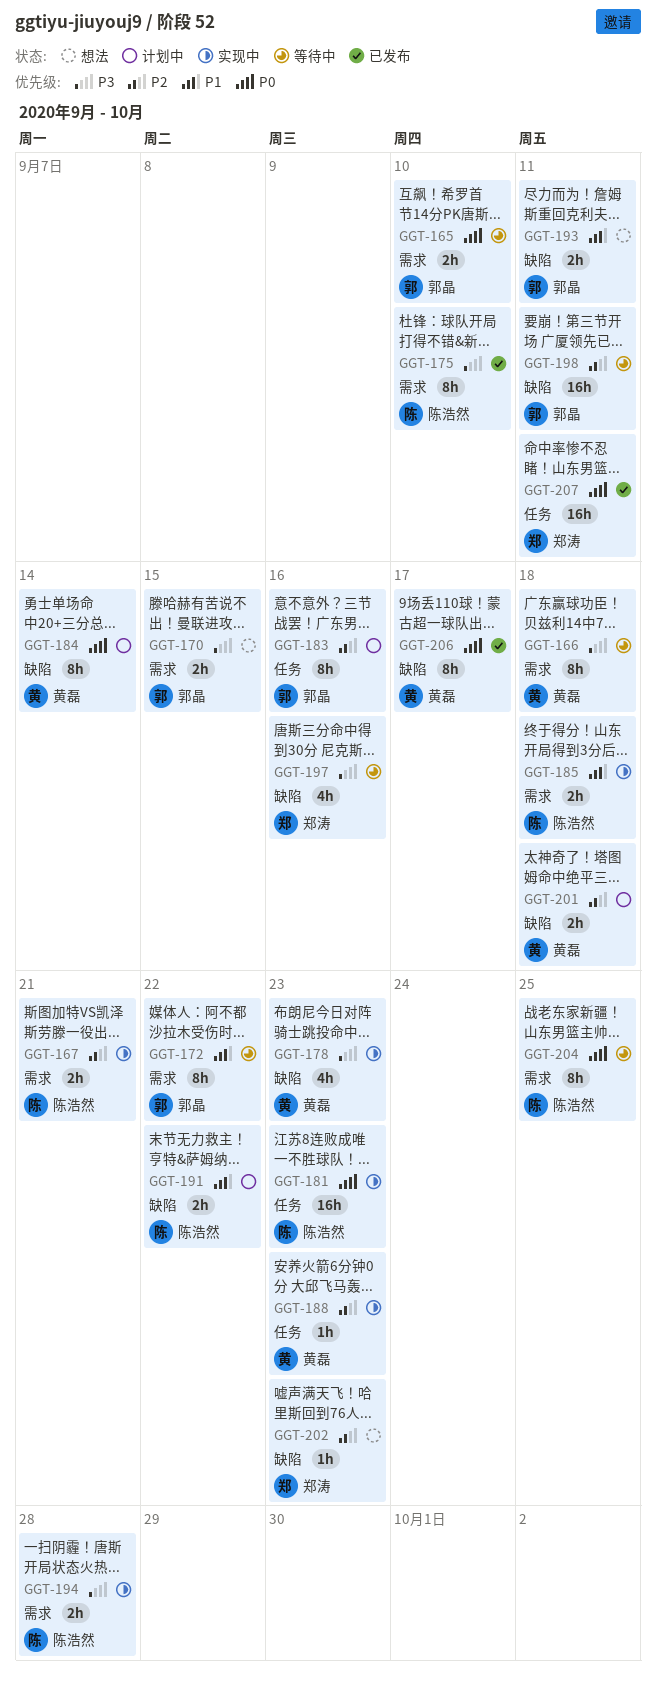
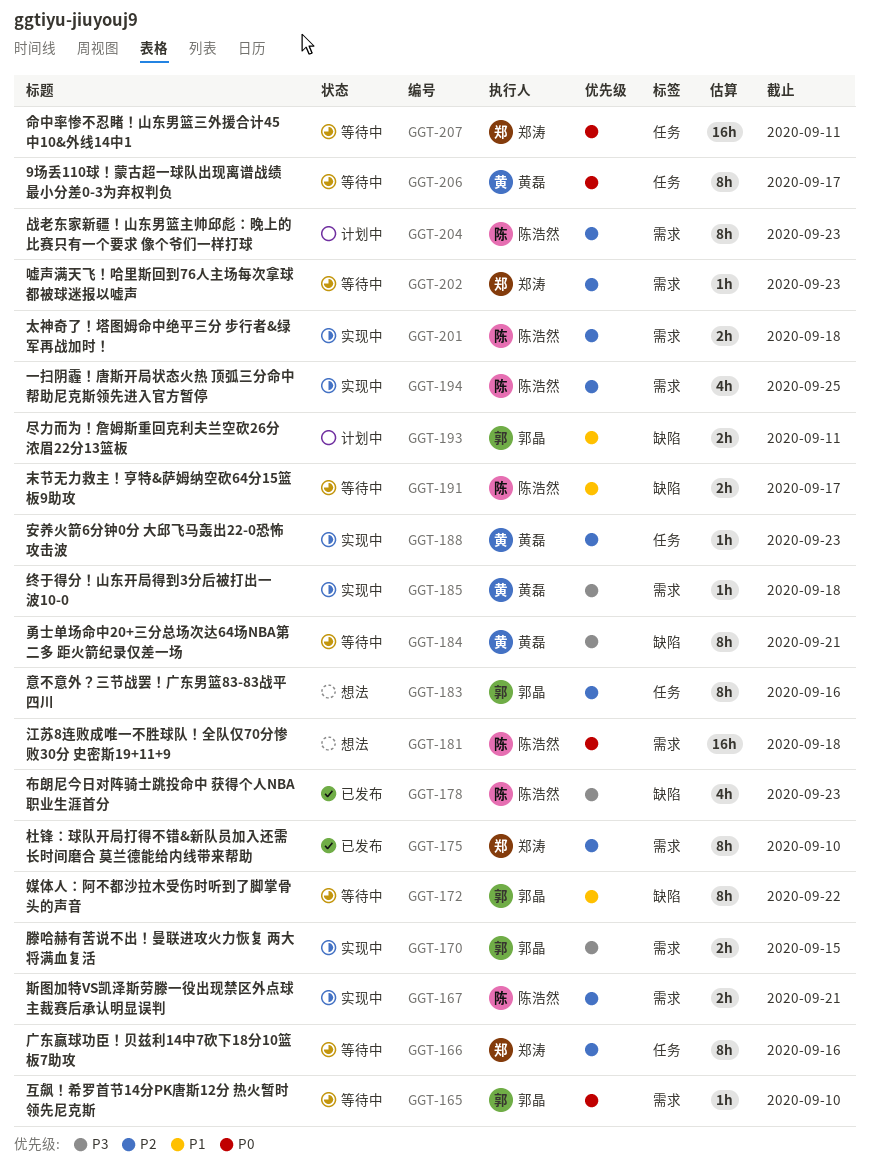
GGT-165, estimate: 2h -> 1h
GGT-166, owner: 黄磊 -> 郑涛
GGT-166, priority: P3 -> P2
GGT-166, label: 需求 -> 任务
GGT-166, due: Sep 18 -> Sep 16
GGT-170, status: 想法 -> 实现中
GGT-172, label: 需求 -> 缺陷
GGT-175, owner: 陈浩然 -> 郑涛
GGT-175, priority: P3 -> P2
GGT-178, status: 实现中 -> 已发布
GGT-178, owner: 黄磊 -> 陈浩然
GGT-181, status: 实现中 -> 想法
GGT-181, label: 任务 -> 需求
GGT-181, due: Sep 23 -> Sep 18
GGT-183, status: 计划中 -> 想法
GGT-184, status: 计划中 -> 等待中
GGT-184, priority: P0 -> P3
GGT-184, due: Sep 14 -> Sep 21
GGT-185, owner: 陈浩然 -> 黄磊
GGT-185, priority: P1 -> P3
GGT-185, estimate: 2h -> 1h
GGT-191, status: 计划中 -> 等待中
GGT-191, due: Sep 22 -> Sep 17
GGT-193, status: 想法 -> 计划中
GGT-194, priority: P3 -> P2
GGT-194, estimate: 2h -> 4h
GGT-194, due: Sep 28 -> Sep 25
GGT-197: present -> none
GGT-198: present -> none
GGT-201, status: 计划中 -> 实现中
GGT-201, owner: 黄磊 -> 陈浩然
GGT-201, label: 缺陷 -> 需求
GGT-202, status: 想法 -> 等待中
GGT-202, label: 缺陷 -> 需求
GGT-204, status: 等待中 -> 计划中
GGT-204, priority: P0 -> P2
GGT-204, due: Sep 25 -> Sep 23
GGT-206, status: 已发布 -> 等待中
GGT-206, label: 缺陷 -> 任务
GGT-207, status: 已发布 -> 等待中

